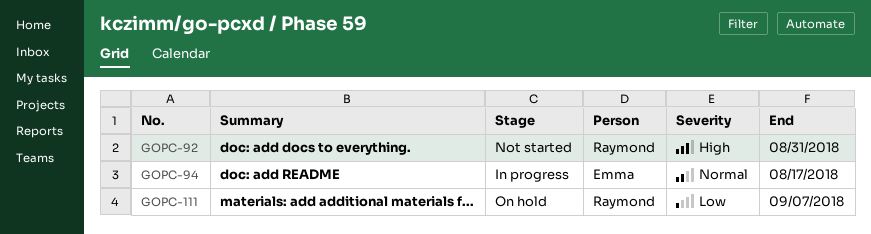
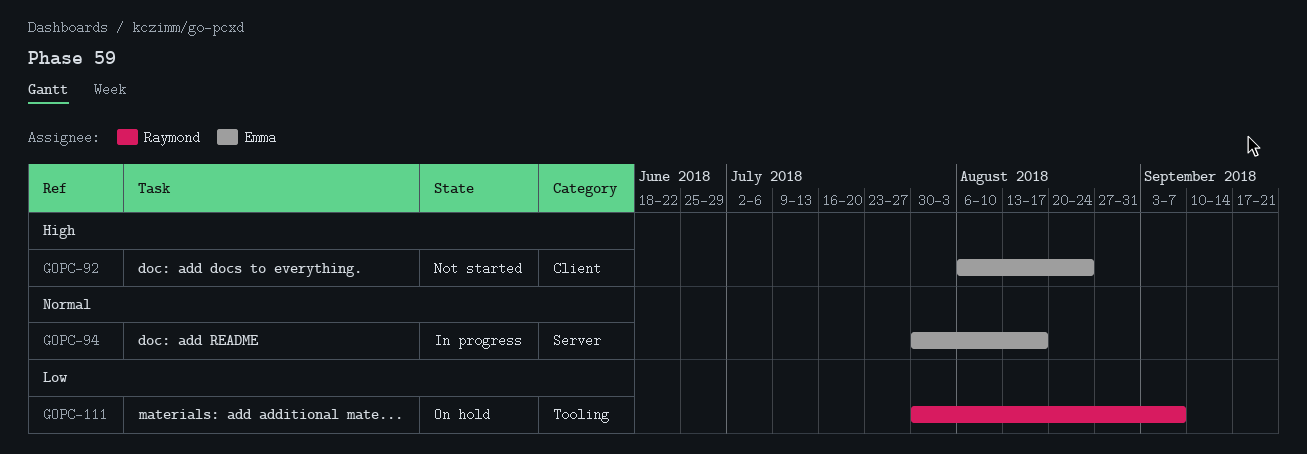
GOPC-92, owner: Raymond -> Emma
GOPC-92, due: Aug 31 -> Aug 24

